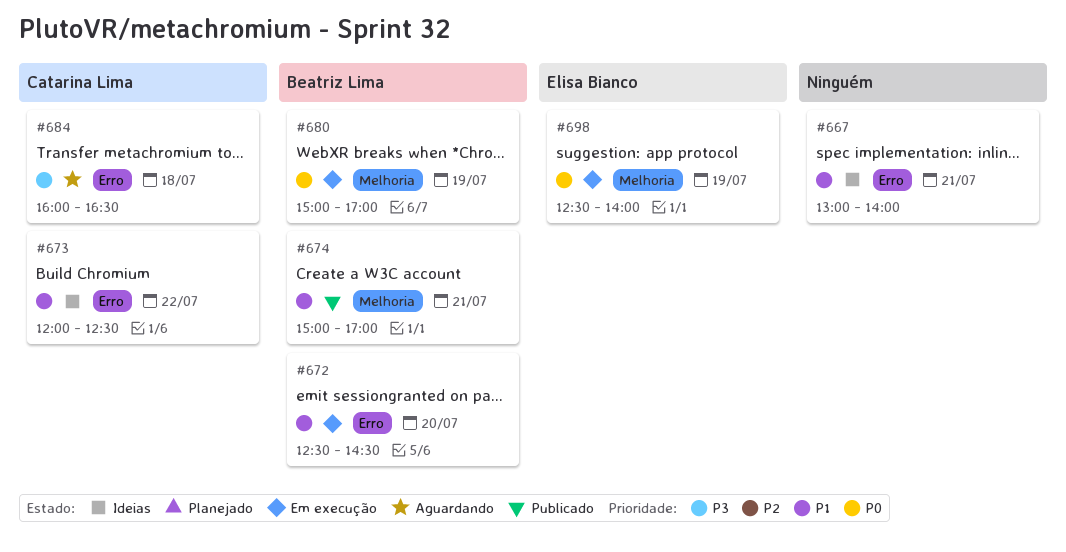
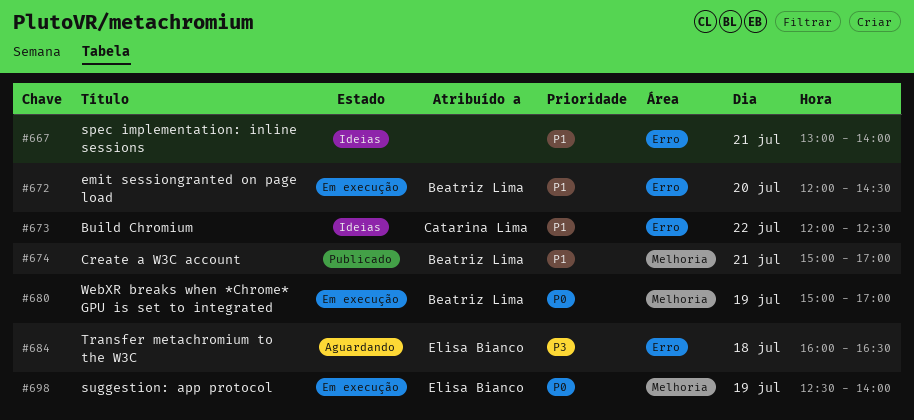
#672, begins: 12:30 -> 12:00
#684, owner: Catarina Lima -> Elisa Bianco

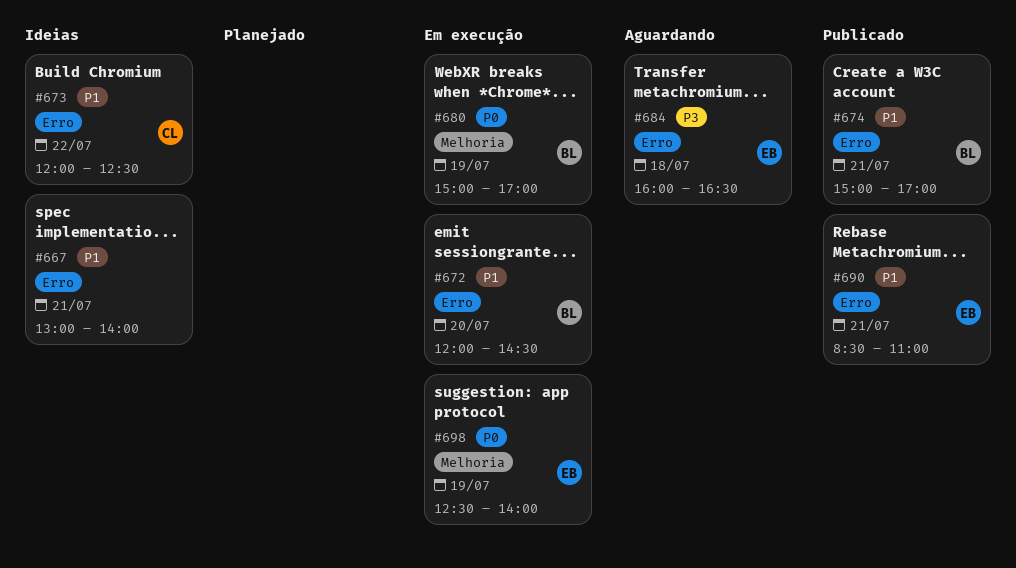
#674, label: Melhoria -> Erro
#690: none -> present

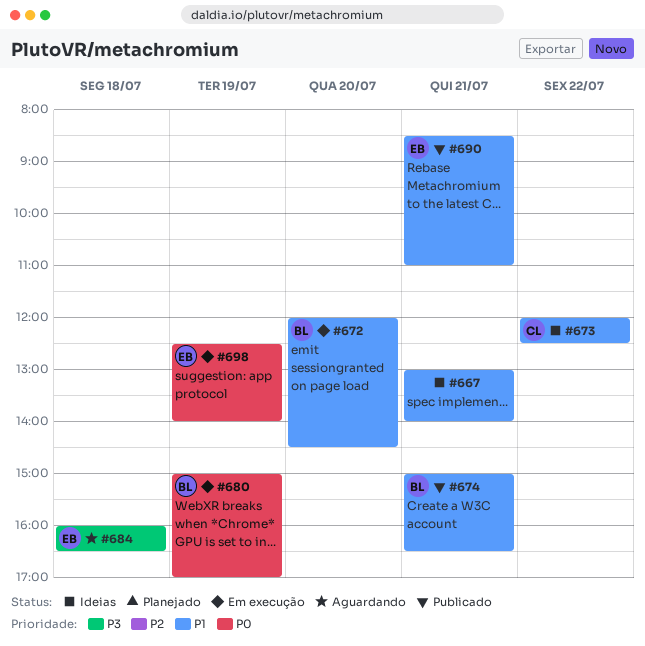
#674, ends: 17:00 -> 16:30

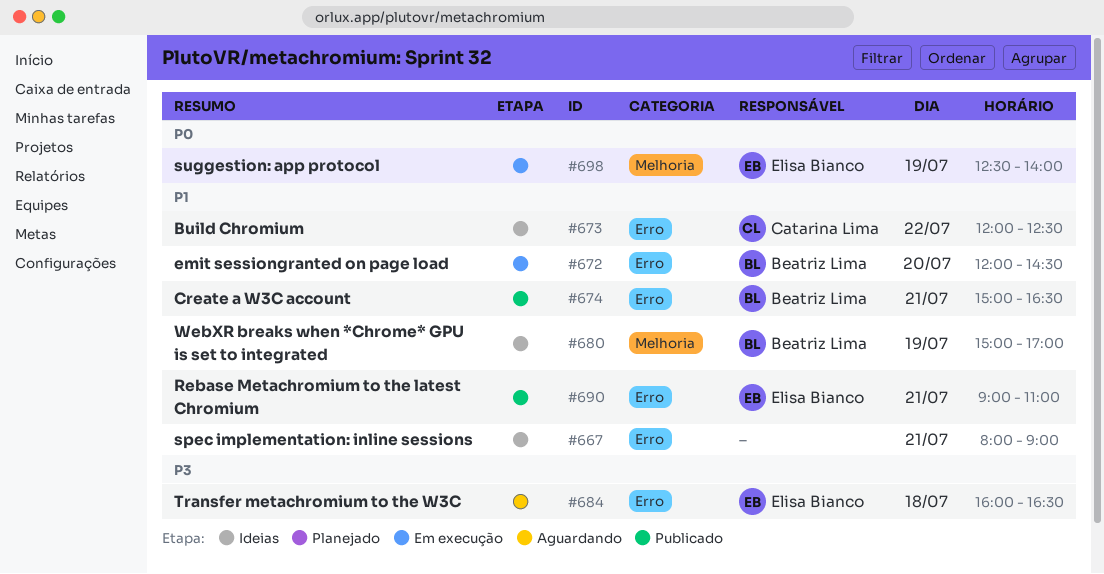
#667, begins: 13:00 -> 08:00
#667, ends: 14:00 -> 09:00
#680, status: Em execução -> Ideias
#680, priority: P0 -> P1
#690, begins: 08:30 -> 09:00

